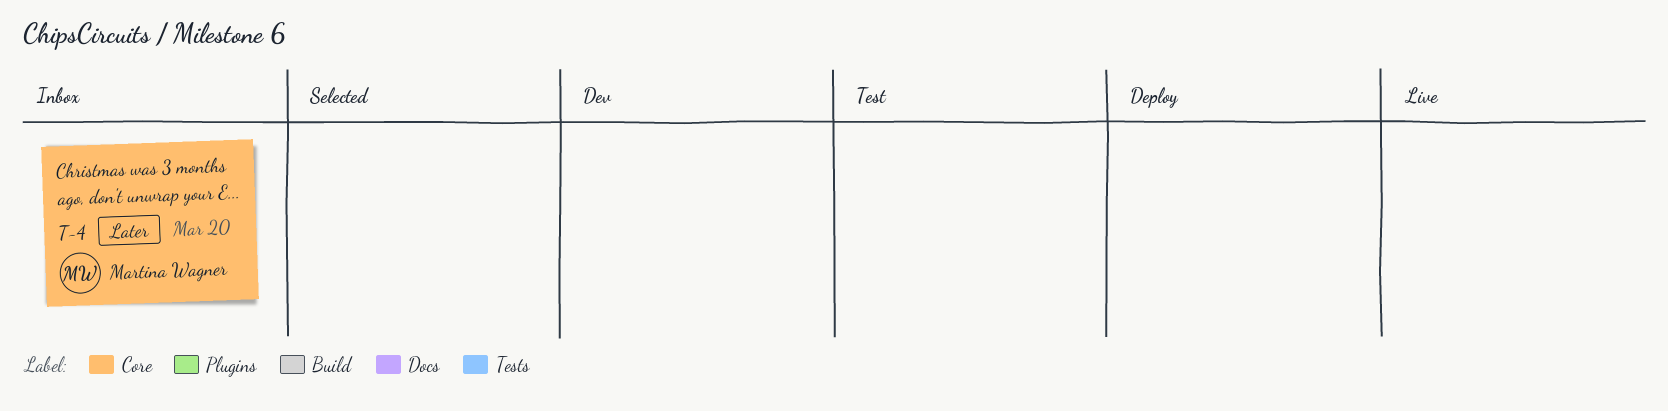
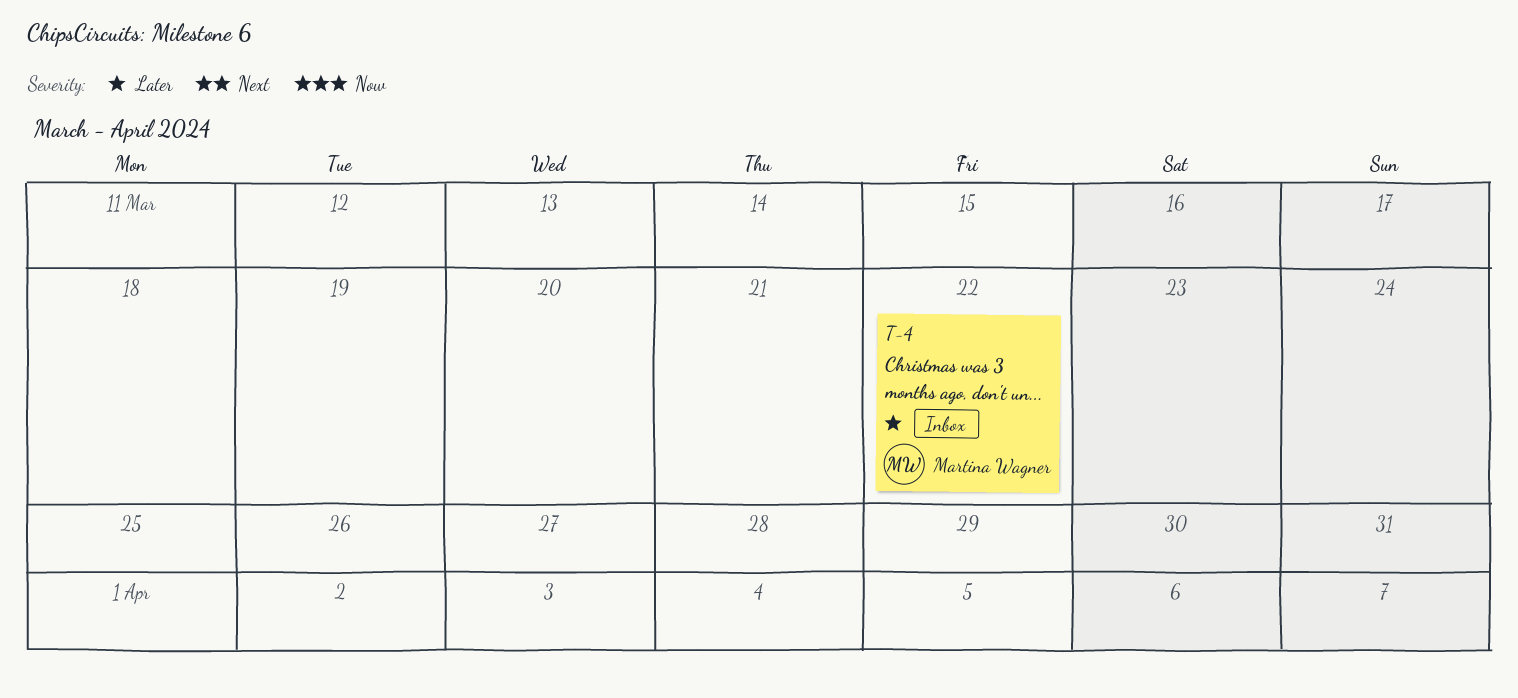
T-4, due: Mar 20 -> Mar 22

